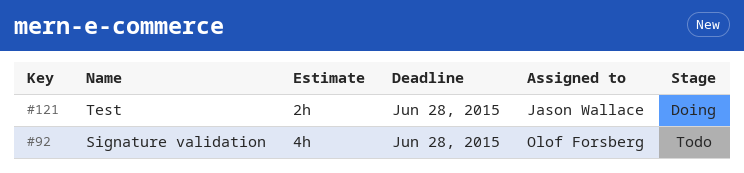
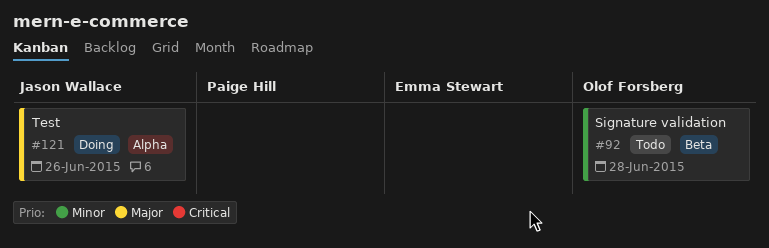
#121, due: Jun 28 -> Jun 26

